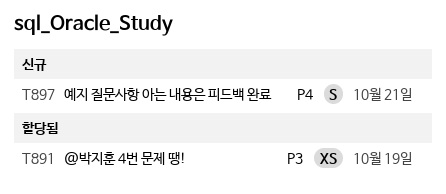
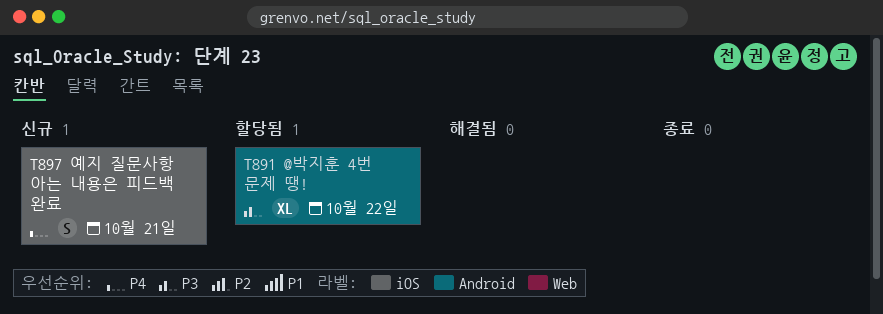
T891, estimate: XS -> XL
T891, due: Oct 19 -> Oct 22

